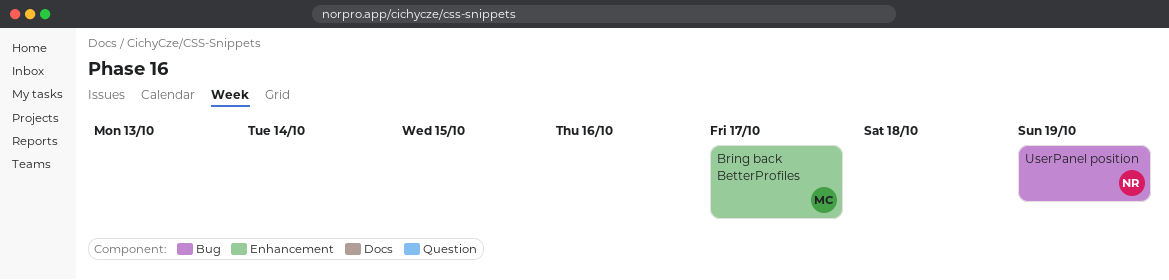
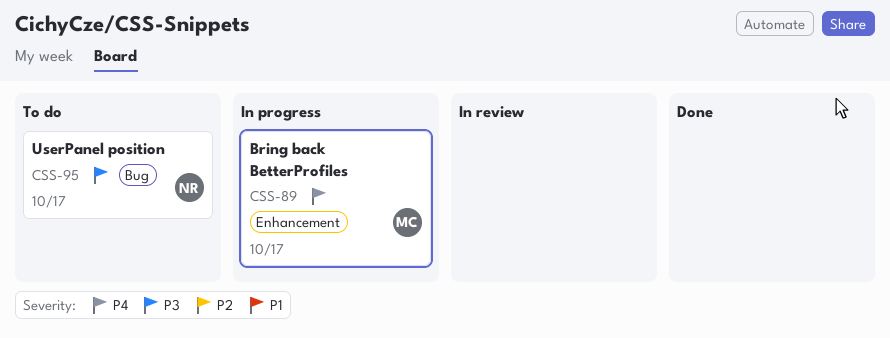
UserPanel position, due: Oct 19 -> Oct 17

